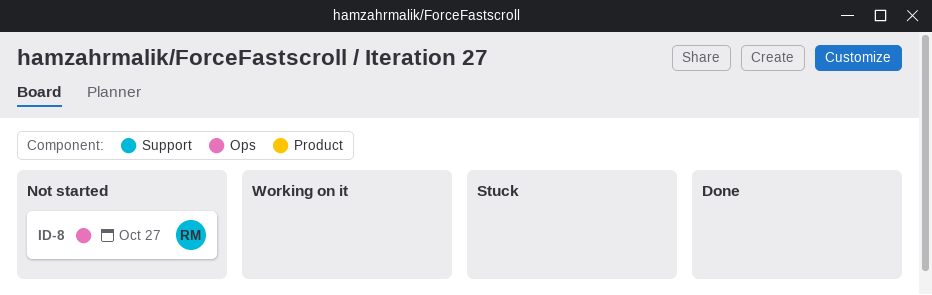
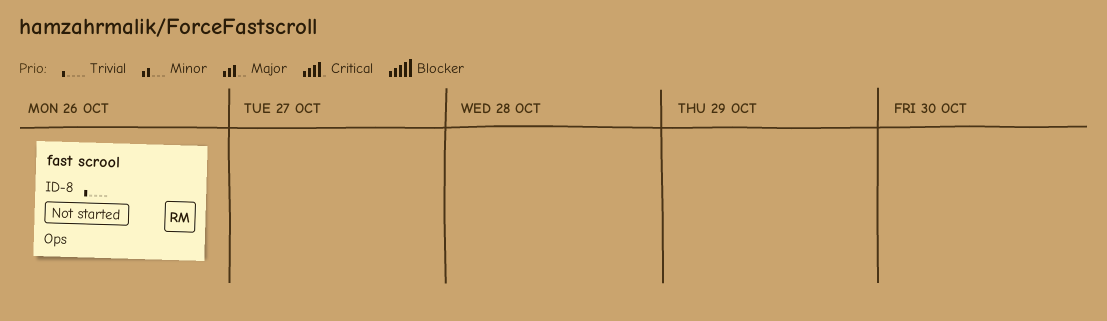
ID-8, due: Oct 27 -> Oct 26

